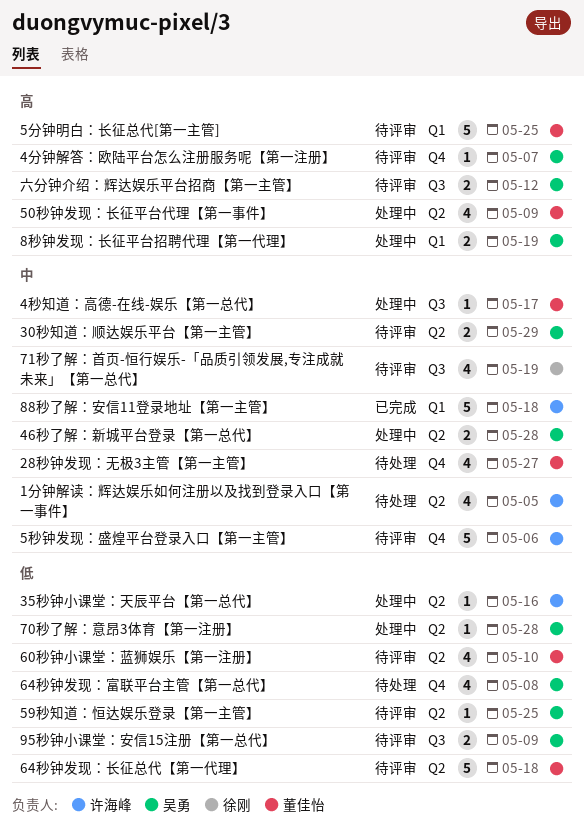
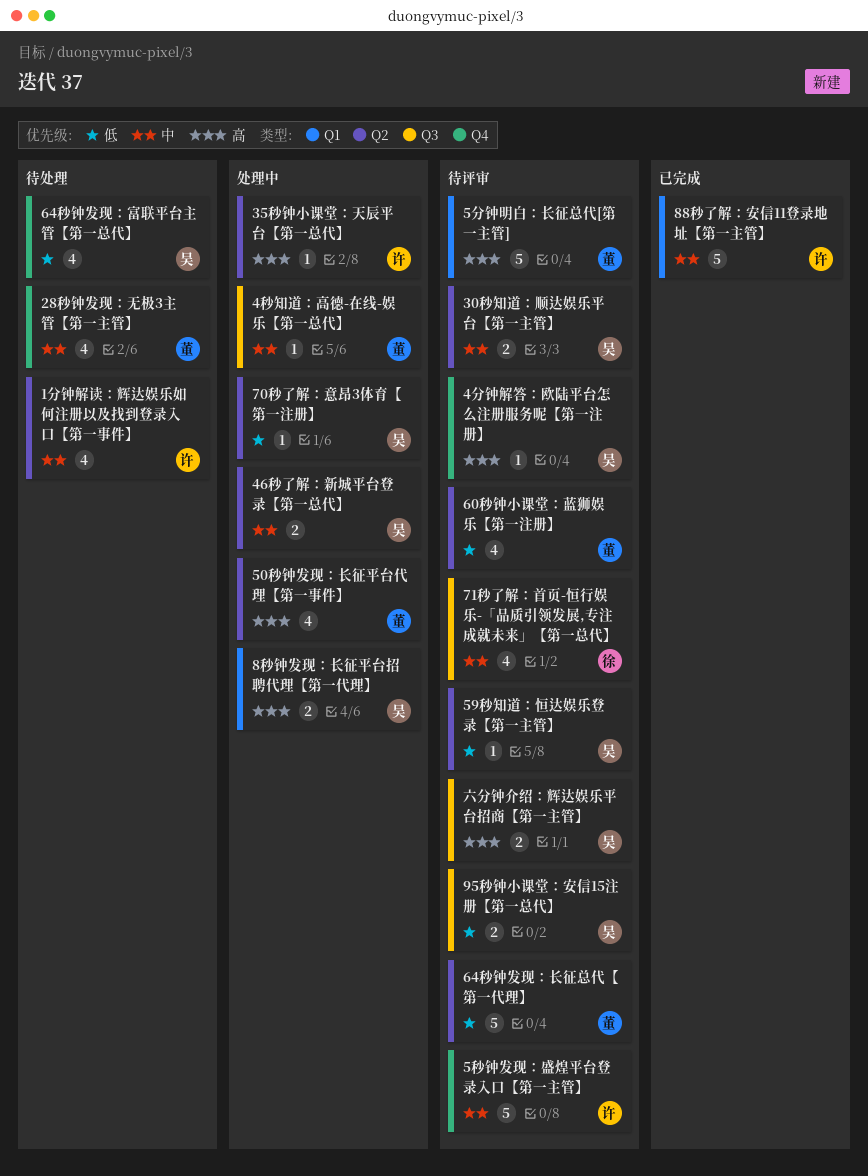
35秒钟小课堂：天辰平台【第一总代】, priority: 低 -> 高

